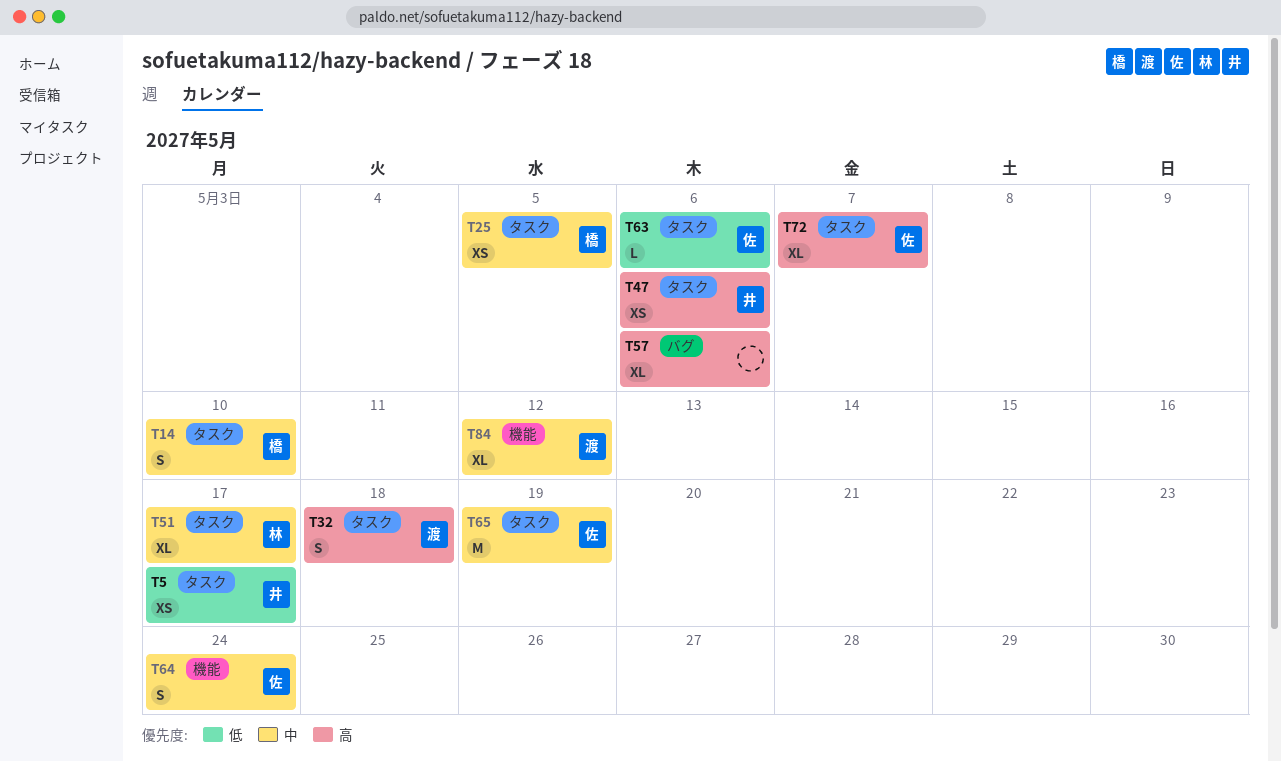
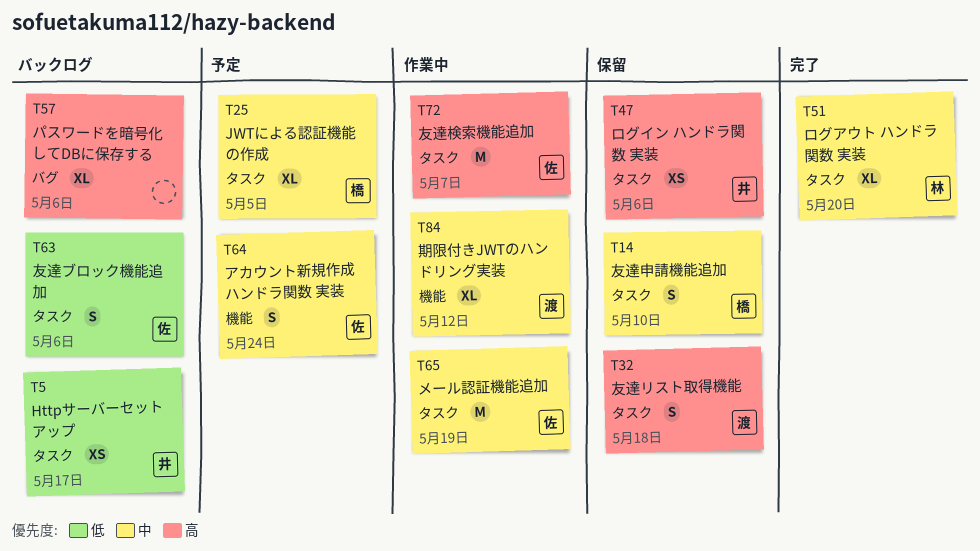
T25, estimate: XS -> XL
T51, due: May 17 -> May 20
T63, estimate: L -> S
T72, estimate: XL -> M

